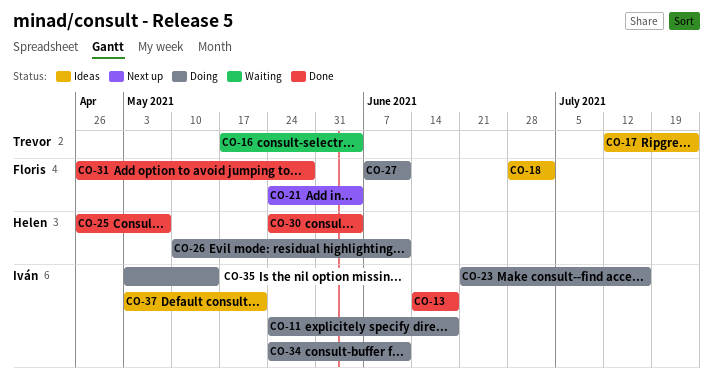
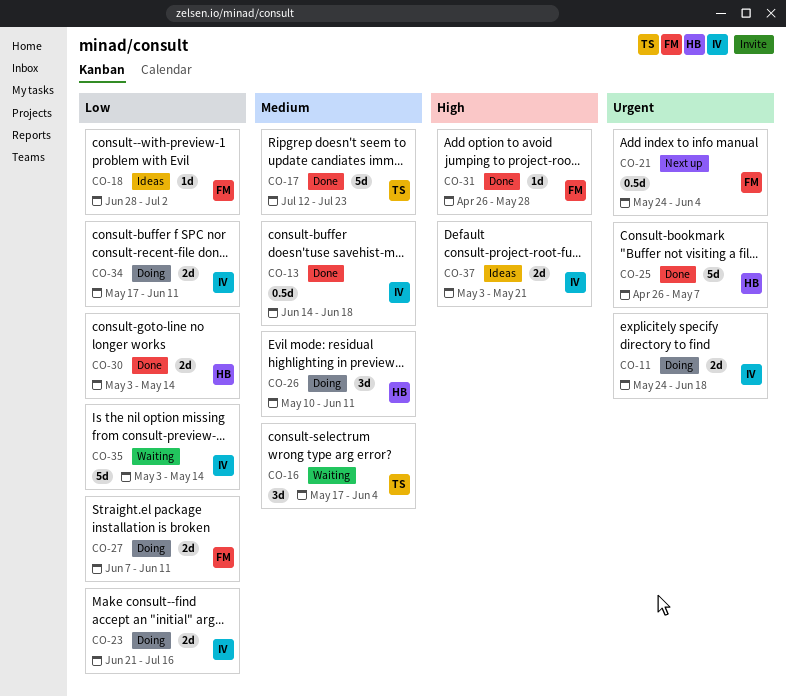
CO-17, status: Ideas -> Done
CO-30, start: May 24 -> May 3
CO-30, due: Jun 4 -> May 14
CO-34, start: May 24 -> May 17
CO-35, status: Doing -> Waiting

